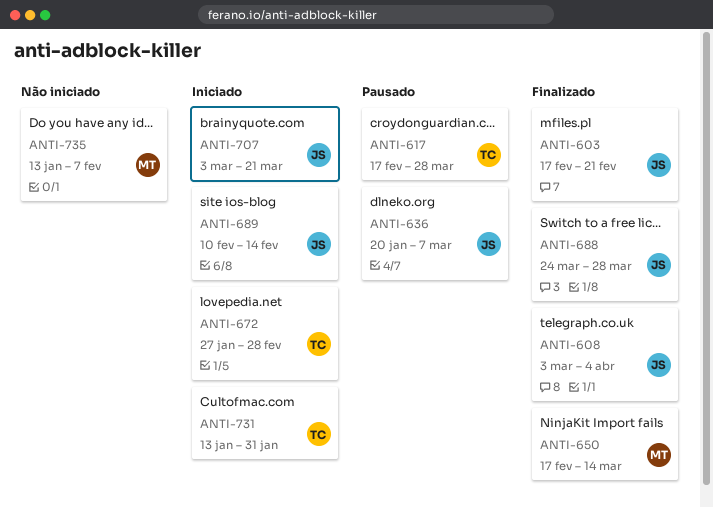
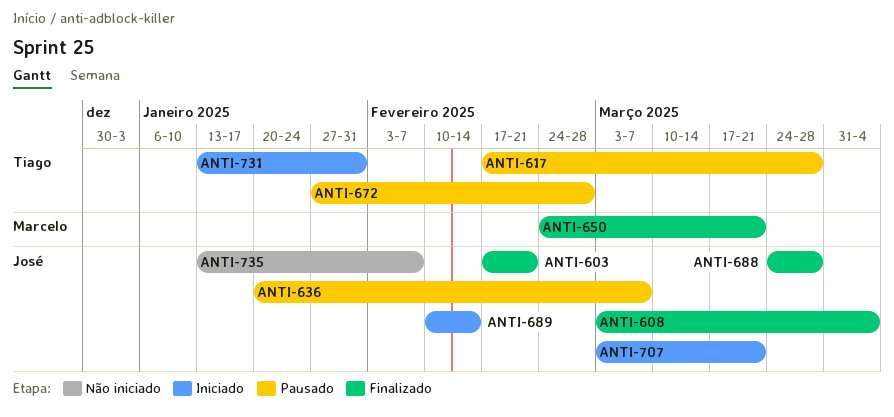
ANTI-650, start: Feb 17 -> Feb 24
ANTI-650, due: Mar 14 -> Mar 21
ANTI-672, status: Iniciado -> Pausado
ANTI-735, owner: Marcelo -> José

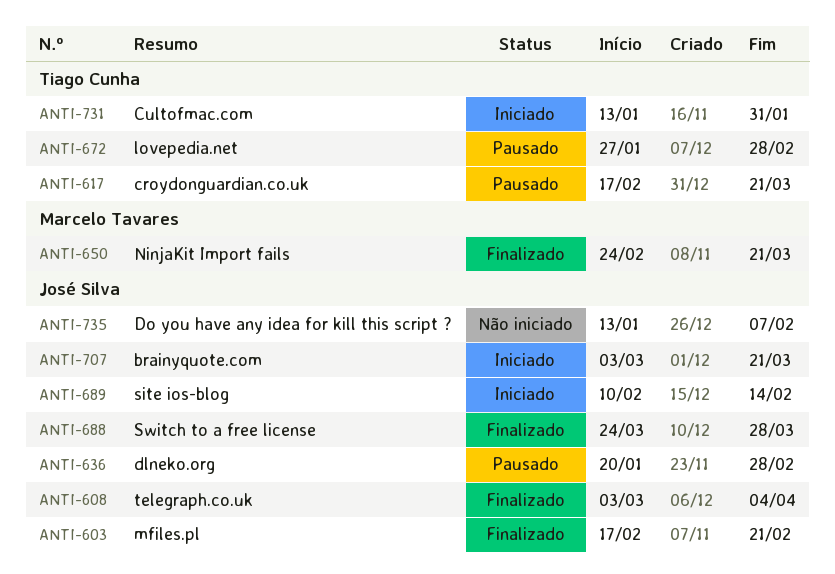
ANTI-617, due: Mar 28 -> Mar 21
ANTI-636, due: Mar 7 -> Feb 28

